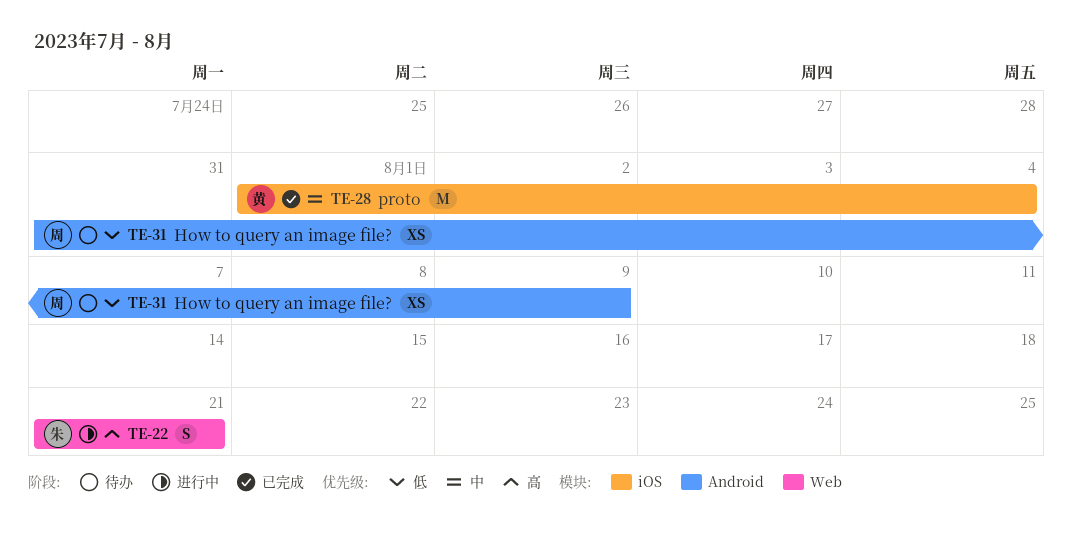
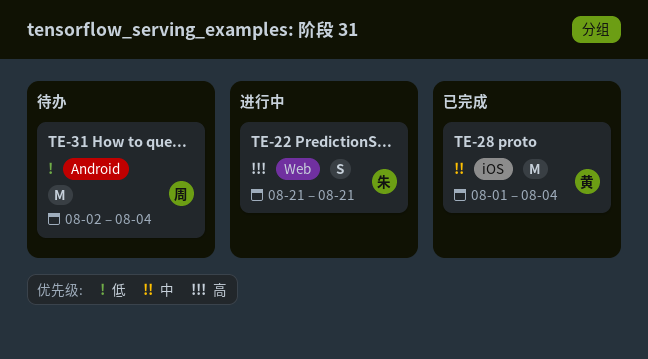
TE-31, estimate: XS -> M
TE-31, start: Jul 31 -> Aug 2
TE-31, due: Aug 9 -> Aug 4

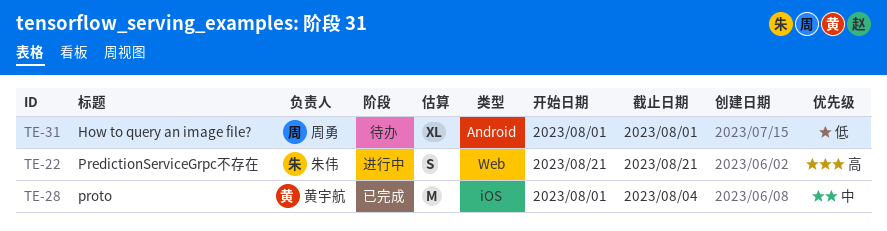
TE-31, estimate: M -> XL
TE-31, start: Aug 2 -> Aug 1
TE-31, due: Aug 4 -> Aug 1

